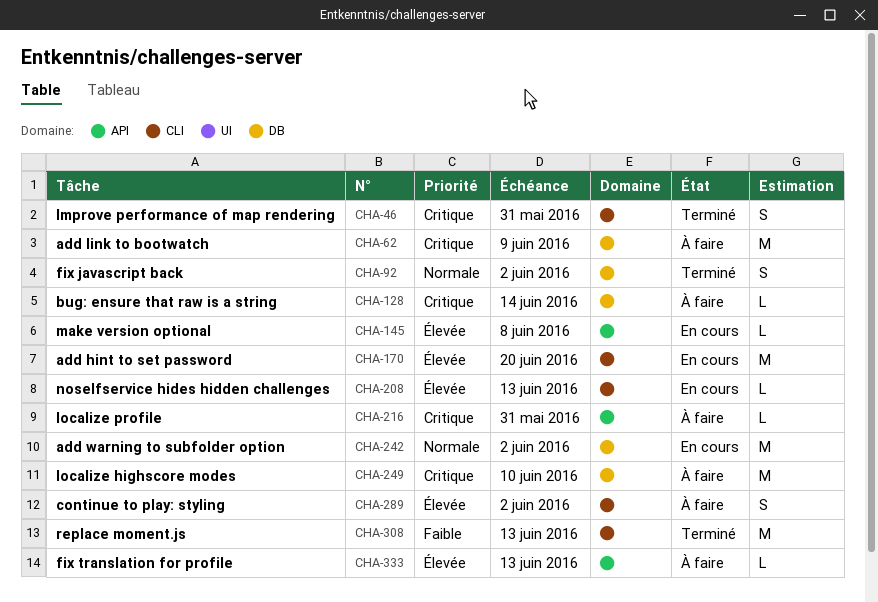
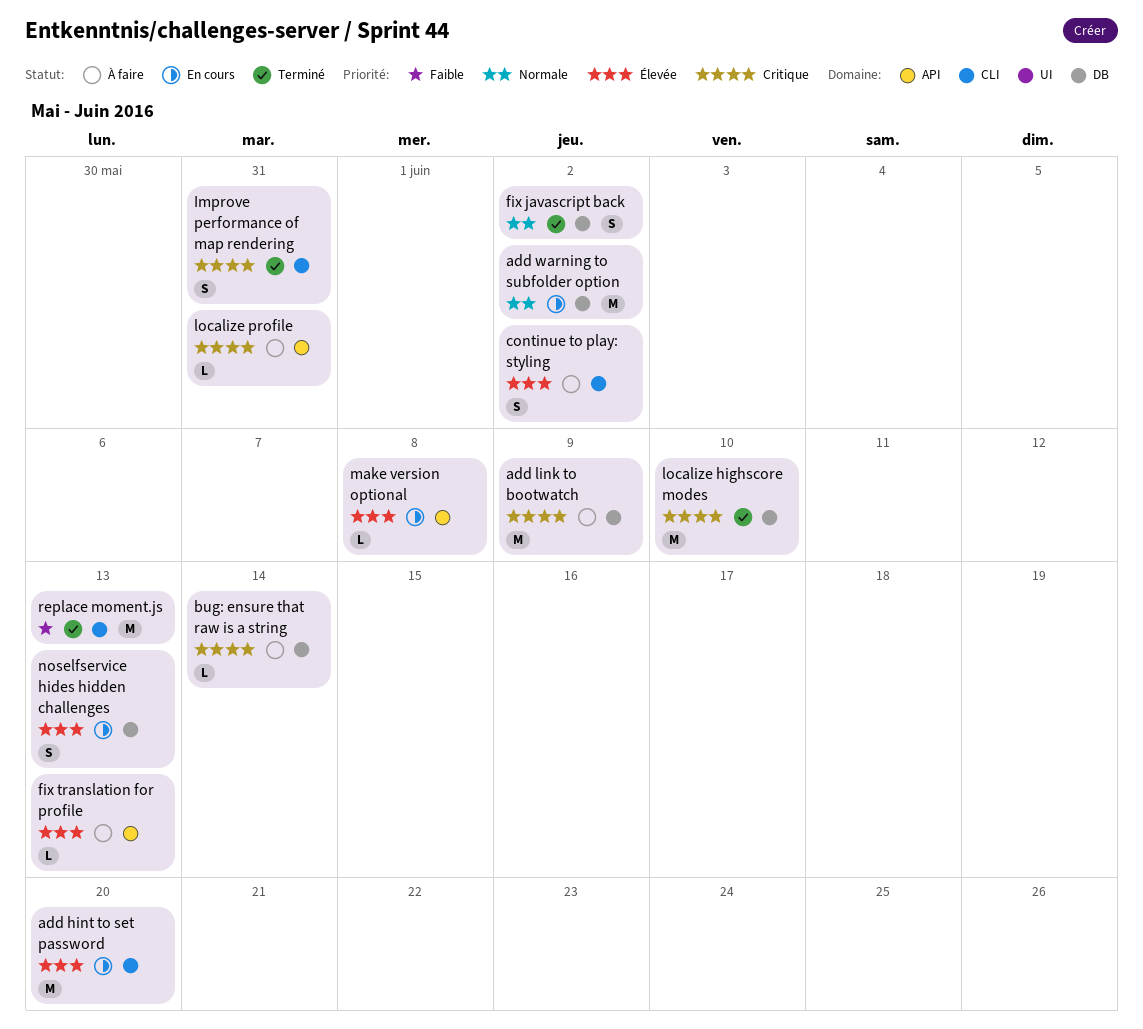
localize highscore modes, status: À faire -> Terminé
noselfservice hides hidden challenges, label: CLI -> DB
noselfservice hides hidden challenges, estimate: L -> S

